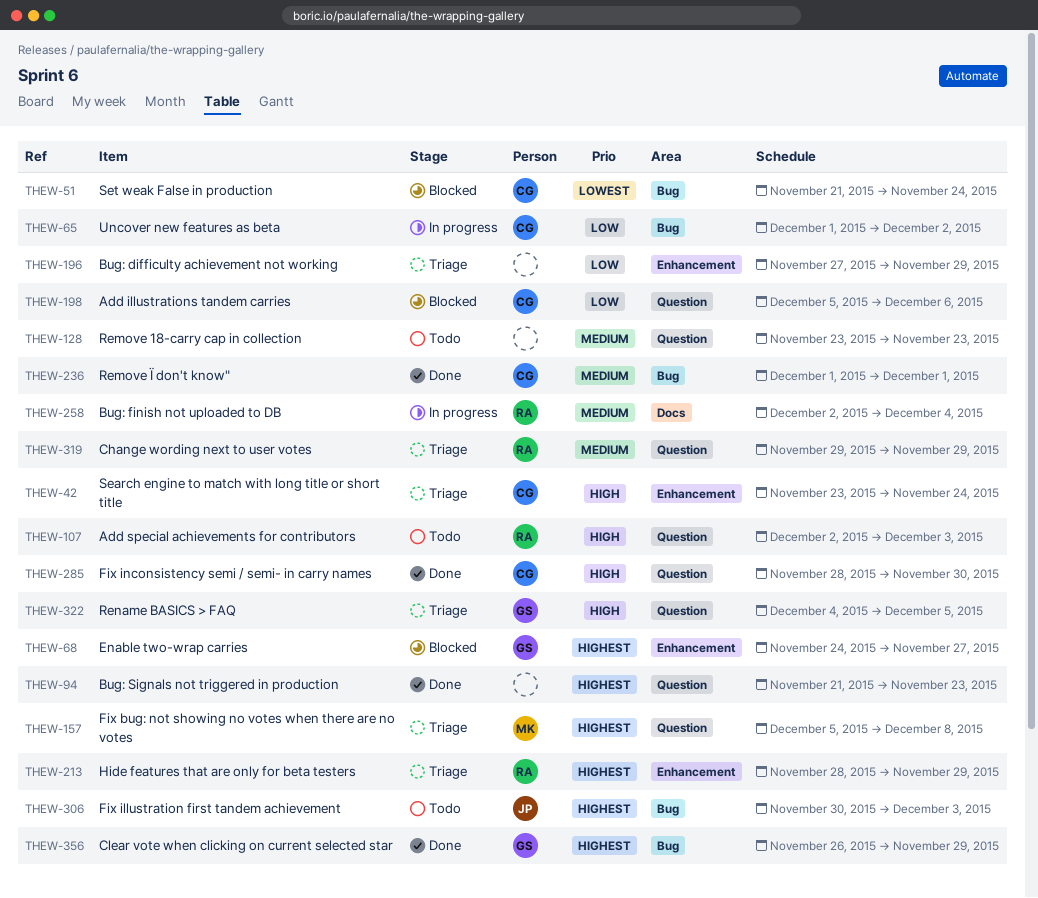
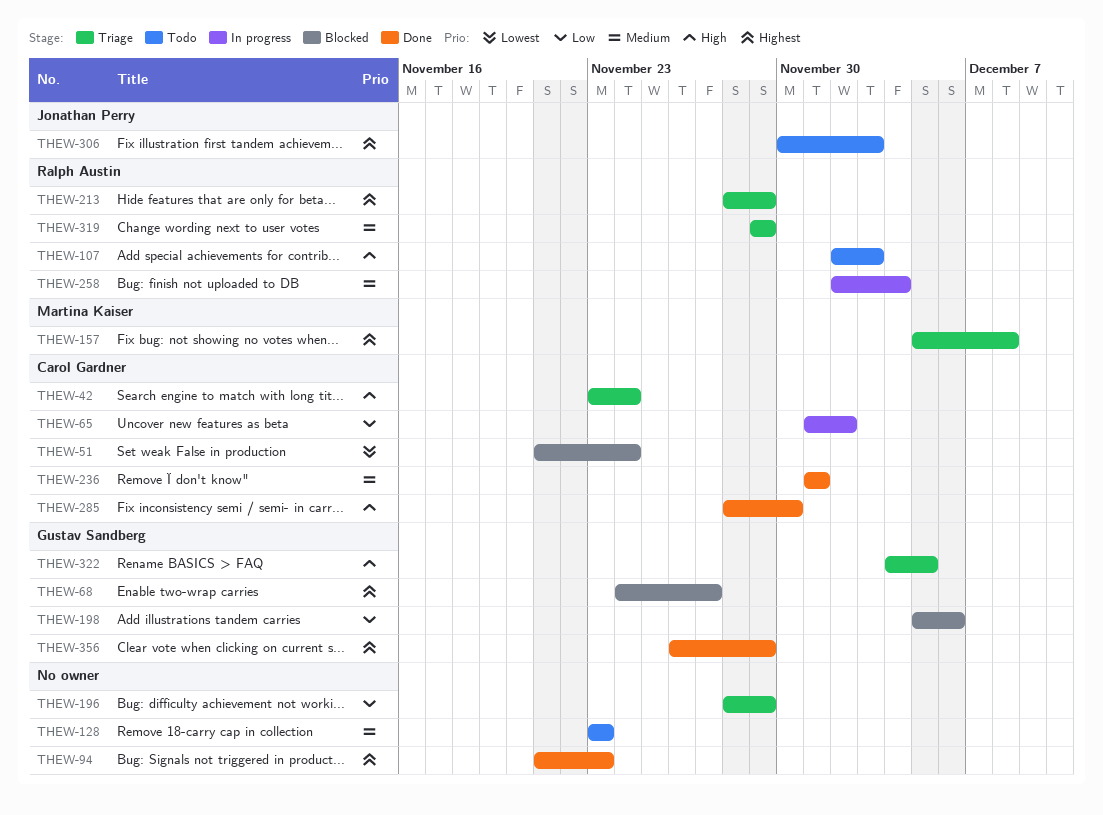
THEW-196, start: Nov 27 -> Nov 28
THEW-198, owner: Carol Gardner -> Gustav Sandberg

